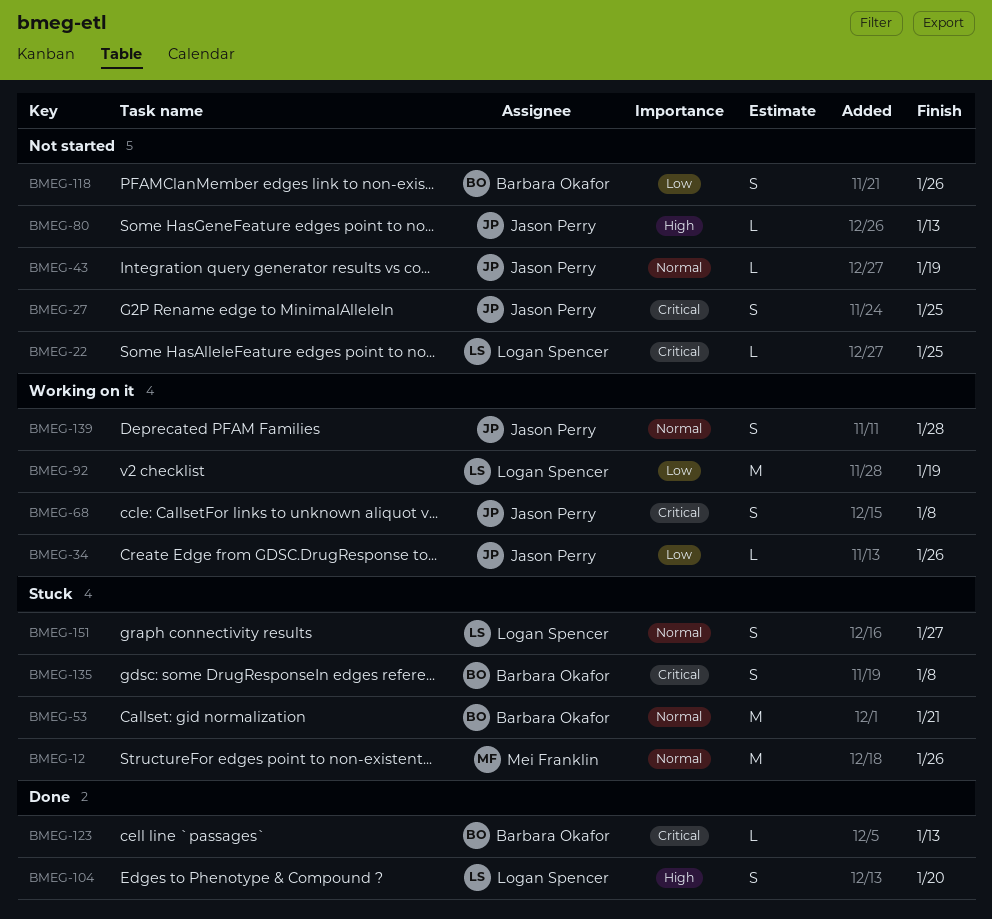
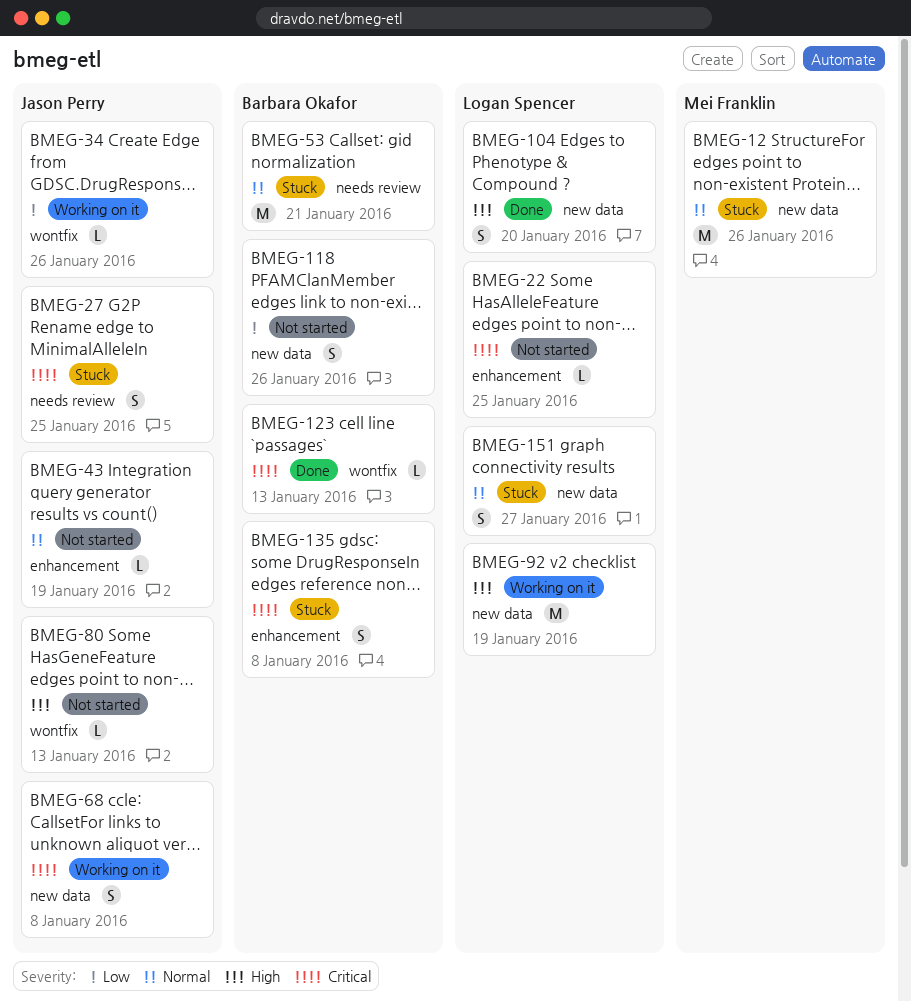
BMEG-27, status: Not started -> Stuck
BMEG-92, priority: Low -> High
BMEG-139: present -> none

